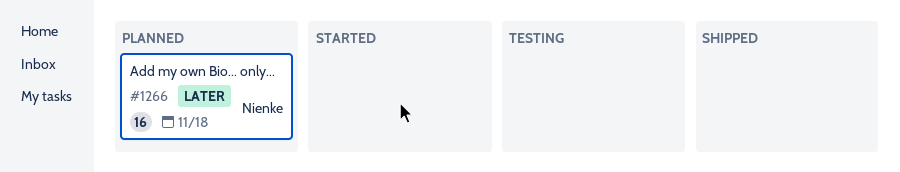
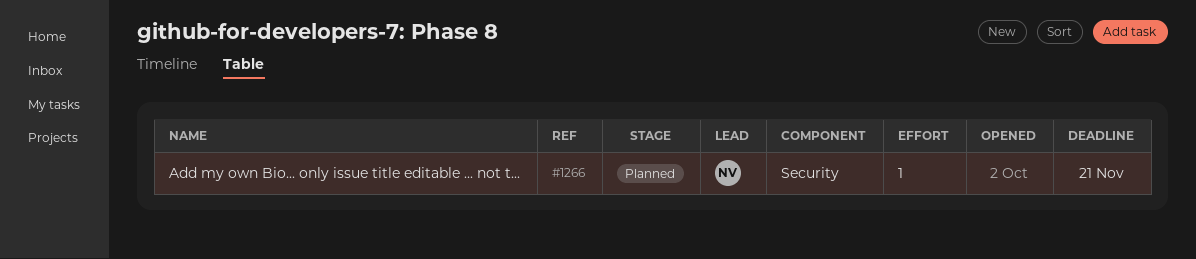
#1266, estimate: 16 -> 1
#1266, due: Nov 18 -> Nov 21

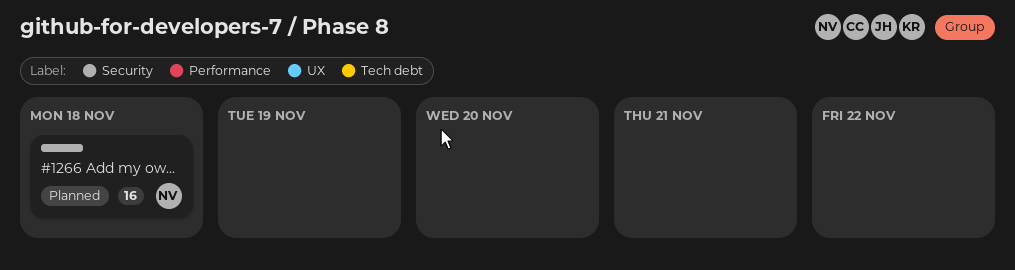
#1266, estimate: 1 -> 16
#1266, due: Nov 21 -> Nov 18

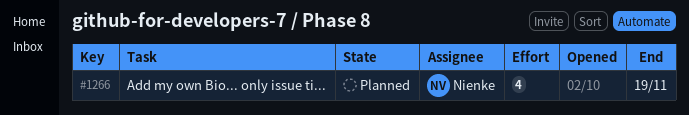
#1266, estimate: 16 -> 4
#1266, due: Nov 18 -> Nov 19

